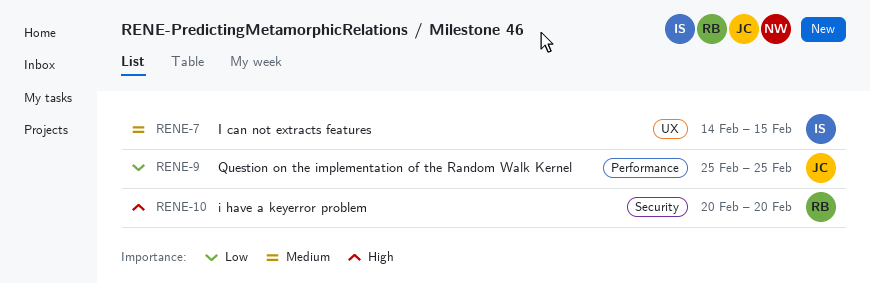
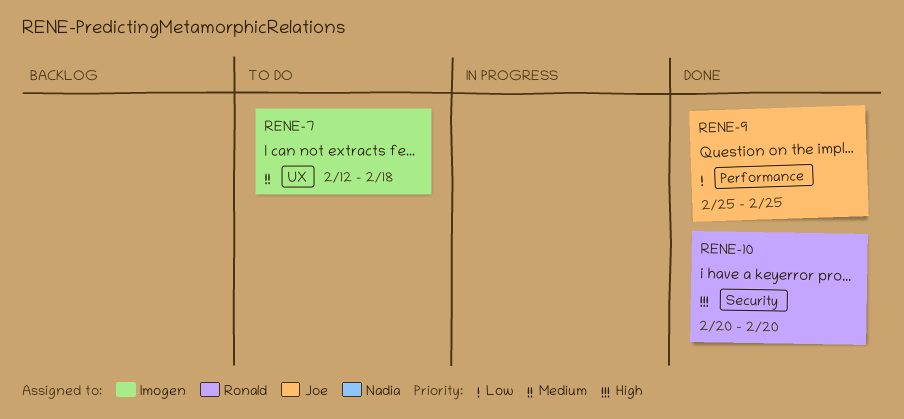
RENE-7, start: Feb 14 -> Feb 12
RENE-7, due: Feb 15 -> Feb 18

